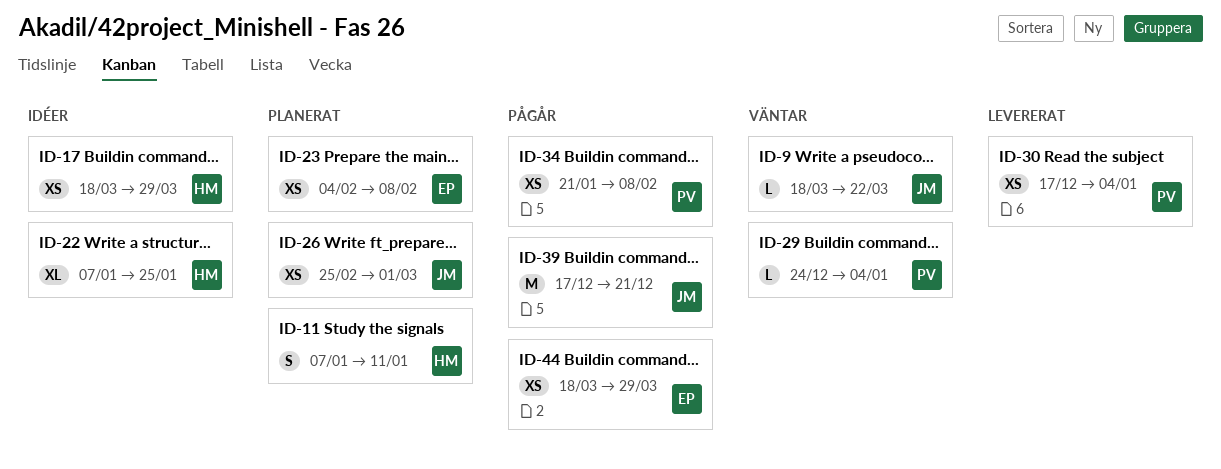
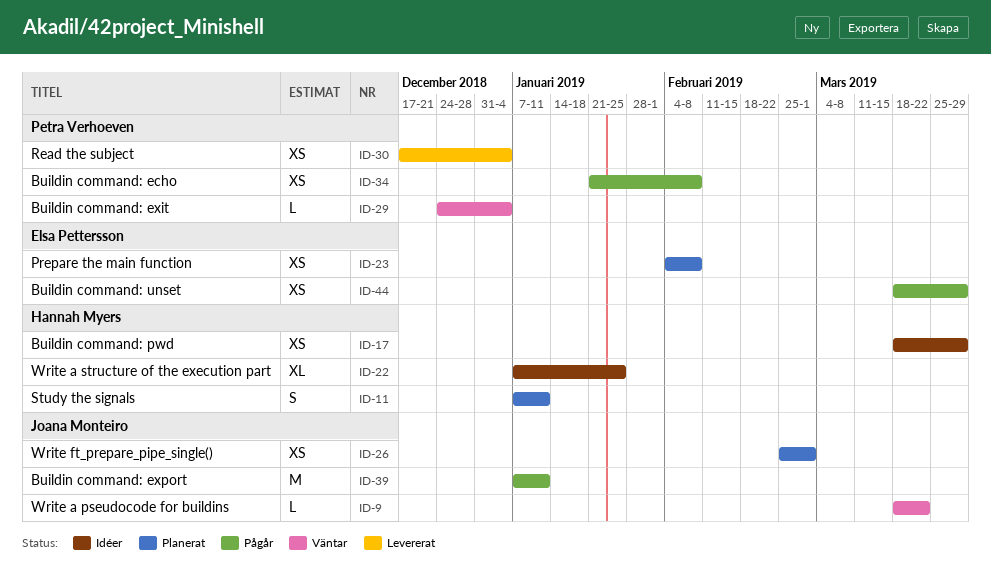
ID-39, start: Dec 17 -> Jan 7
ID-39, due: Dec 21 -> Jan 11

